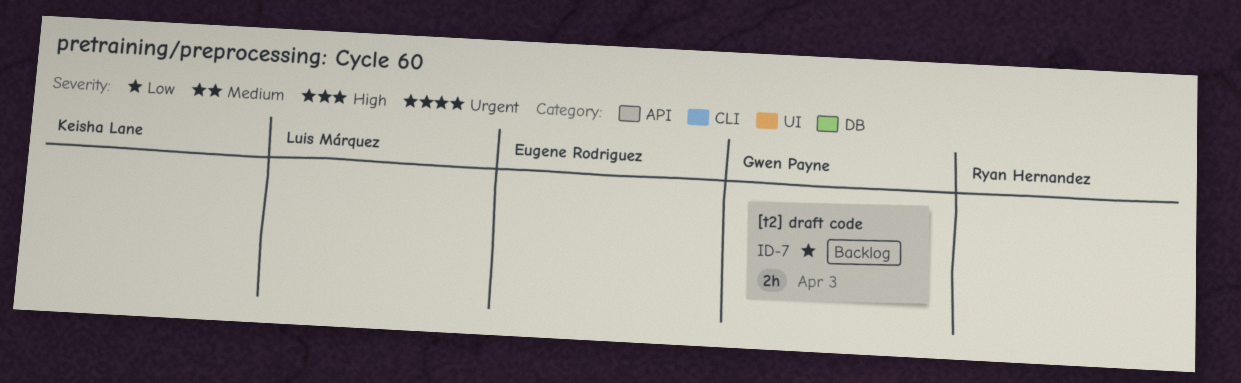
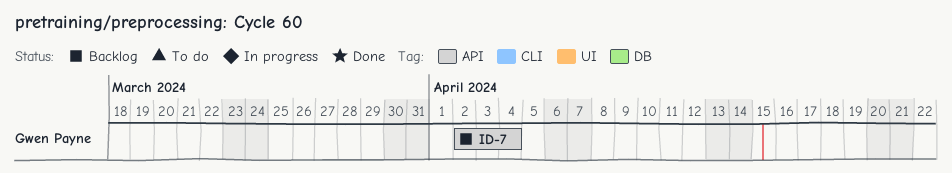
ID-7, due: Apr 3 -> Apr 4

